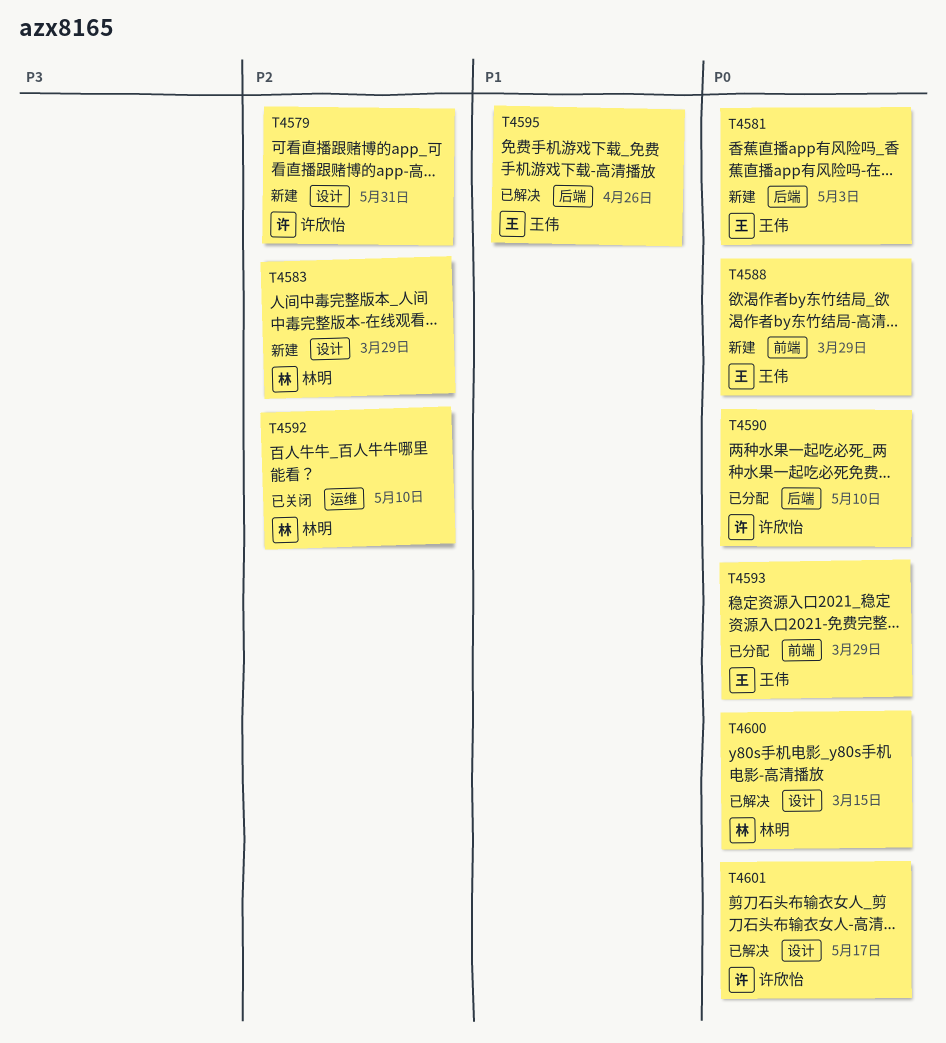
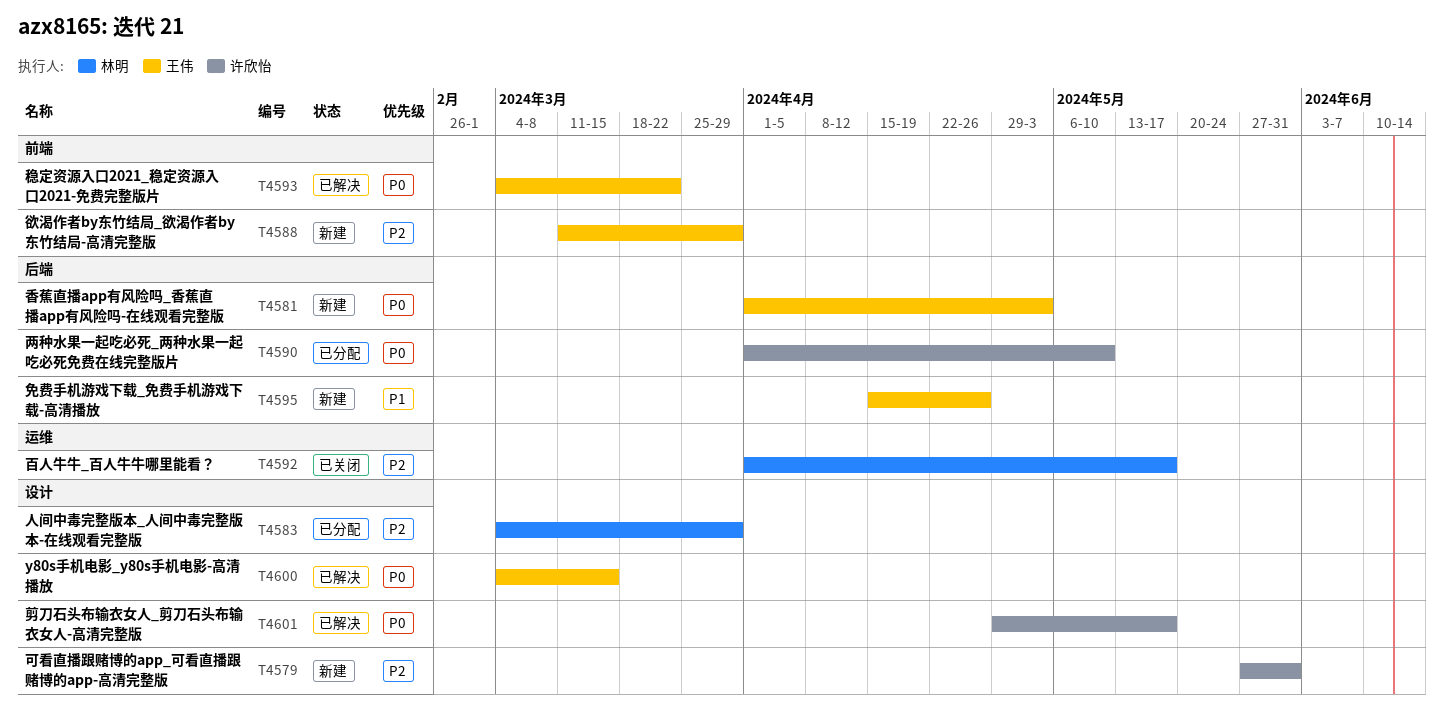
T4583, status: 新建 -> 已分配
T4588, priority: P0 -> P2
T4592, due: May 10 -> May 17
T4593, status: 已分配 -> 已解决
T4593, due: Mar 29 -> Mar 22
T4595, status: 已解决 -> 新建
T4600, owner: 林明 -> 王伟

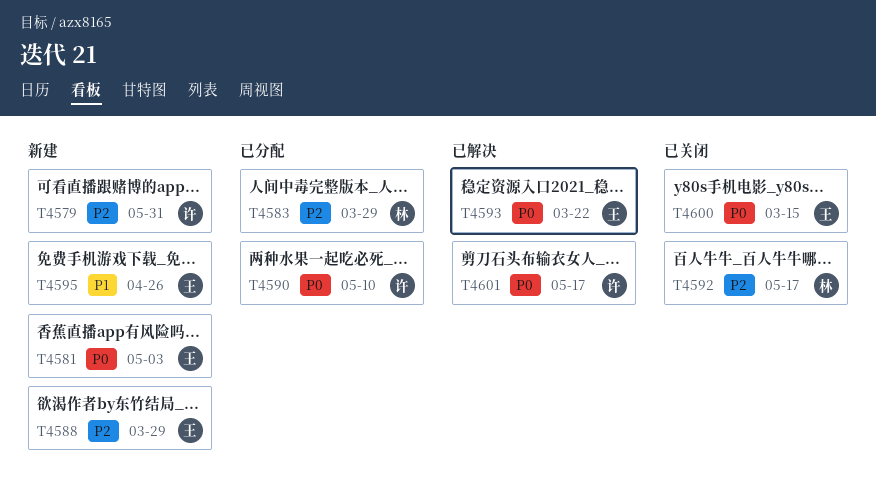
T4600, status: 已解决 -> 已关闭

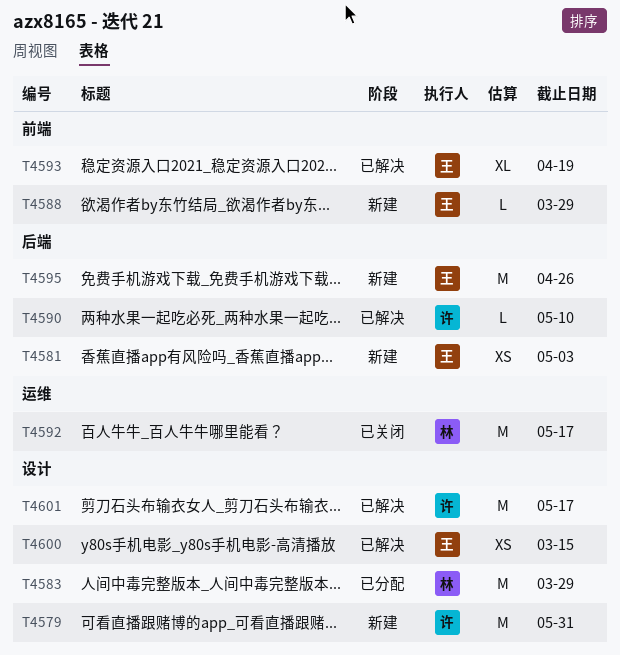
T4590, status: 已分配 -> 已解决
T4593, due: Mar 22 -> Apr 19
T4600, status: 已关闭 -> 已解决

